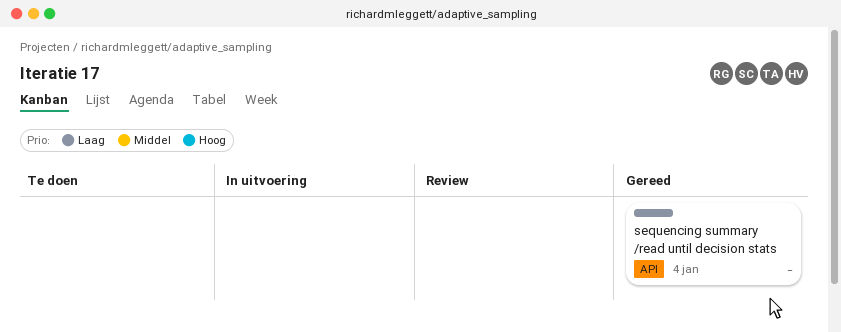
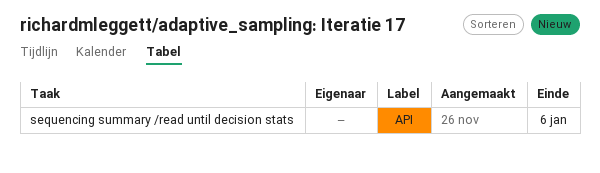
sequencing summary /read until decision stats, due: Jan 4 -> Jan 6

